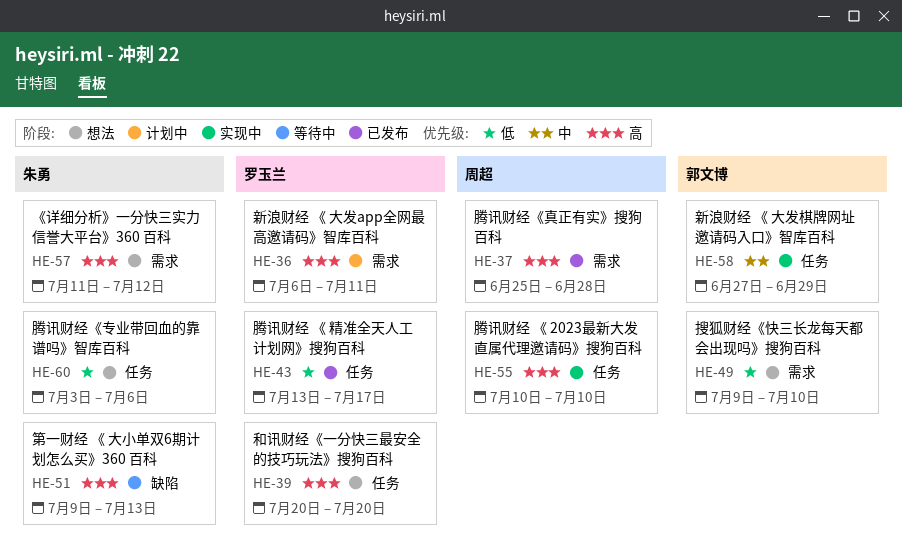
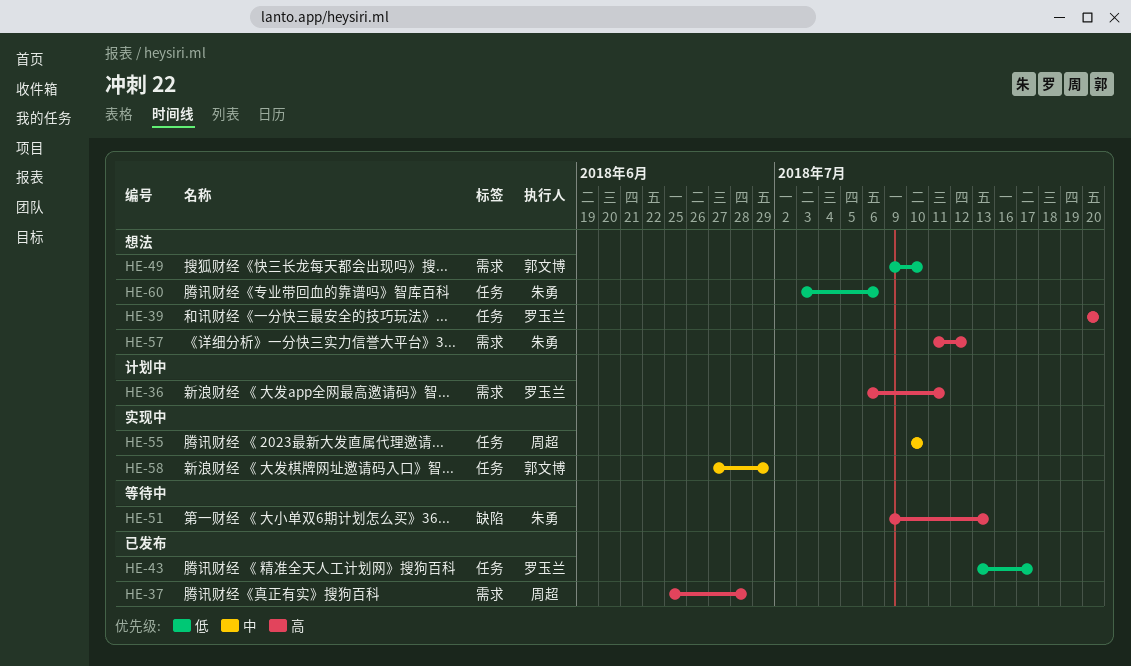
HE-55, priority: 高 -> 中

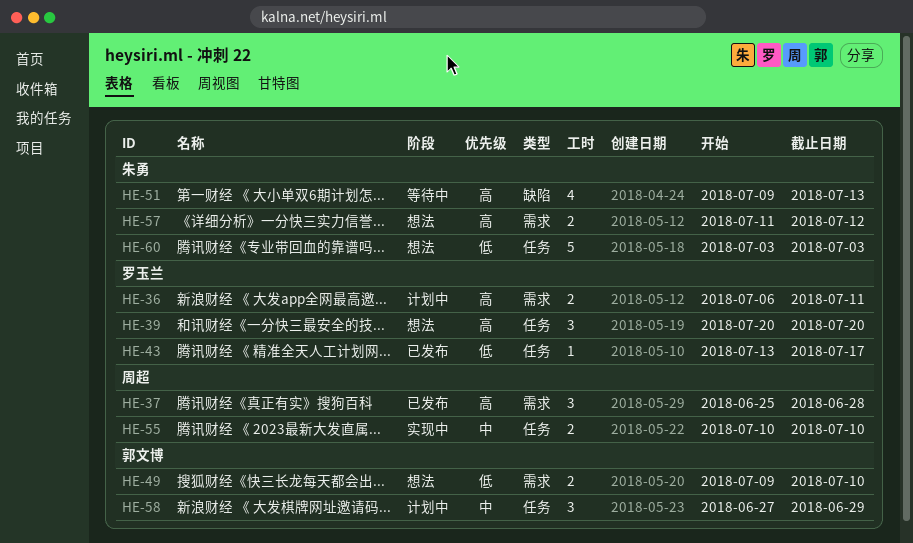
HE-58, status: 实现中 -> 计划中
HE-60, due: Jul 6 -> Jul 3

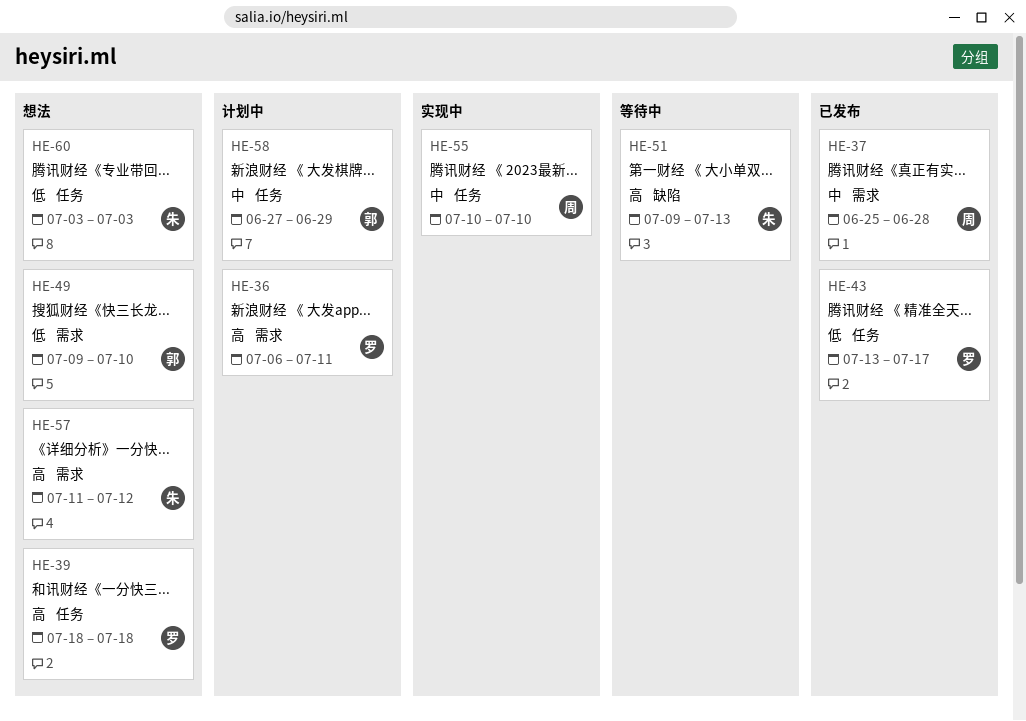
HE-37, priority: 高 -> 中
HE-39, start: Jul 20 -> Jul 18
HE-39, due: Jul 20 -> Jul 18

